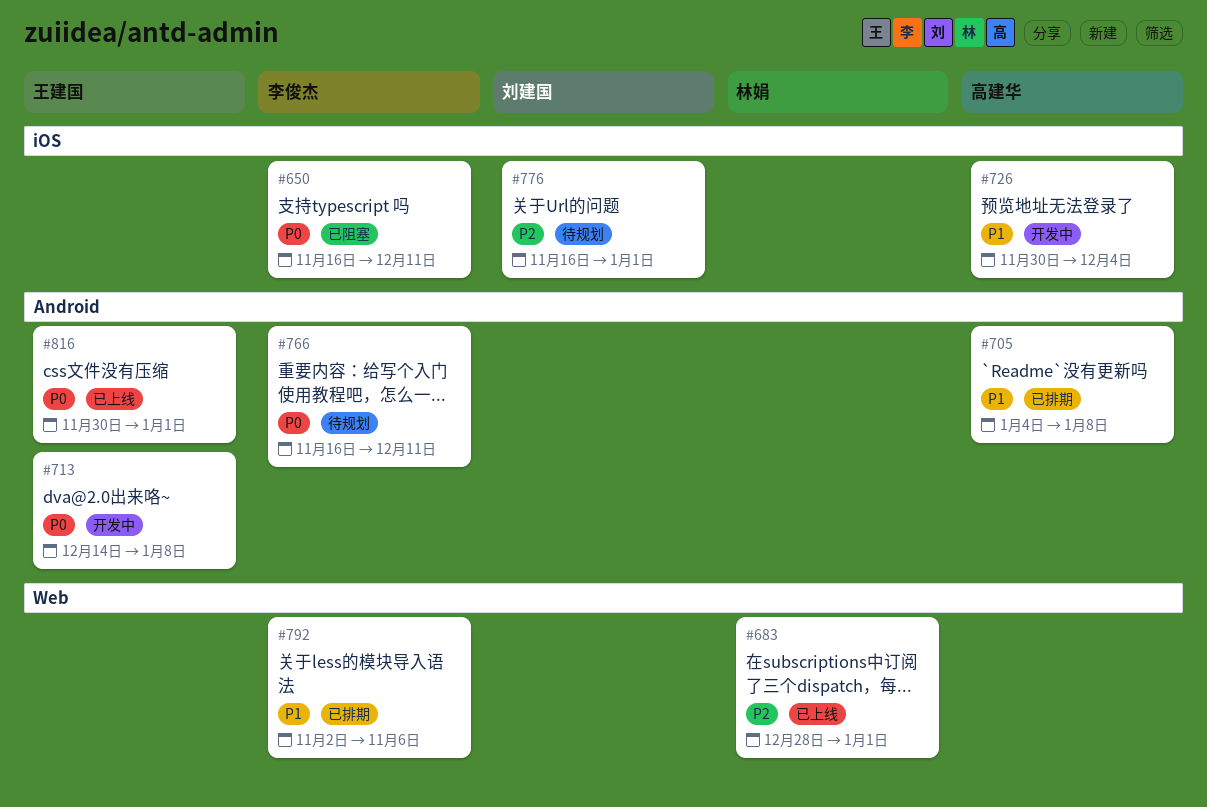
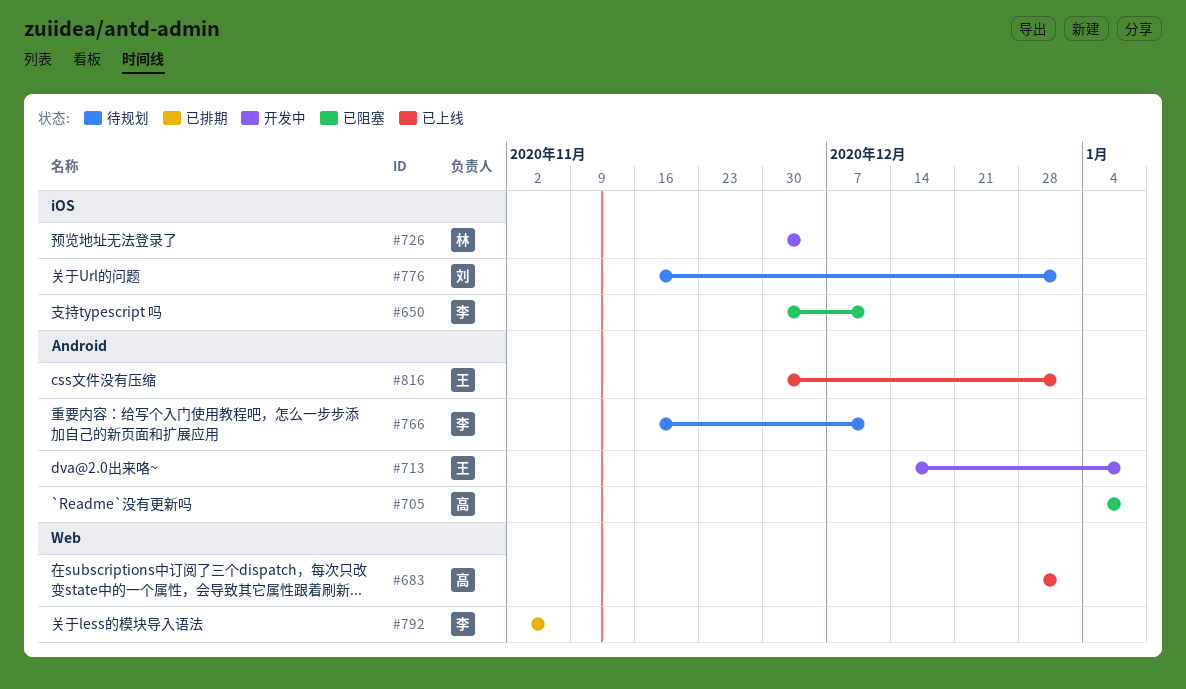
#650, start: Nov 16 -> Nov 30
#683, owner: 林娟 -> 高建华
#705, status: 已排期 -> 已阻塞
#726, owner: 高建华 -> 林娟

